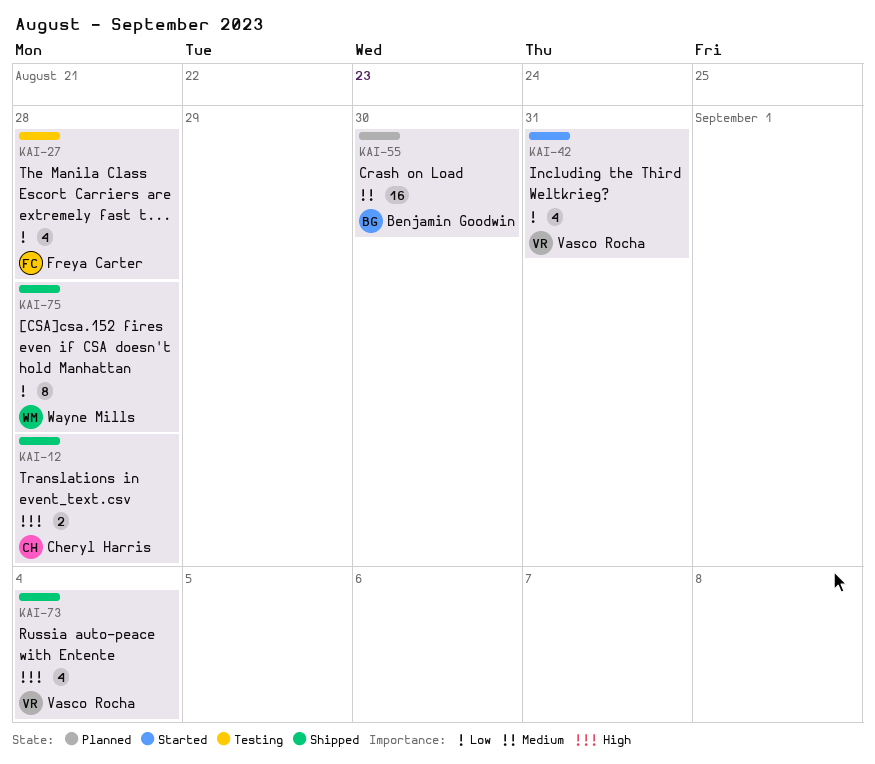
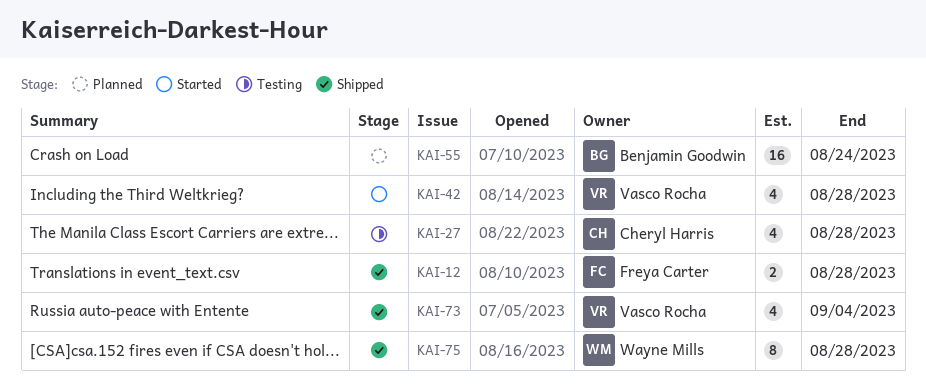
KAI-12, owner: Cheryl Harris -> Freya Carter
KAI-27, owner: Freya Carter -> Cheryl Harris
KAI-42, due: Aug 31 -> Aug 28
KAI-55, due: Aug 30 -> Aug 24

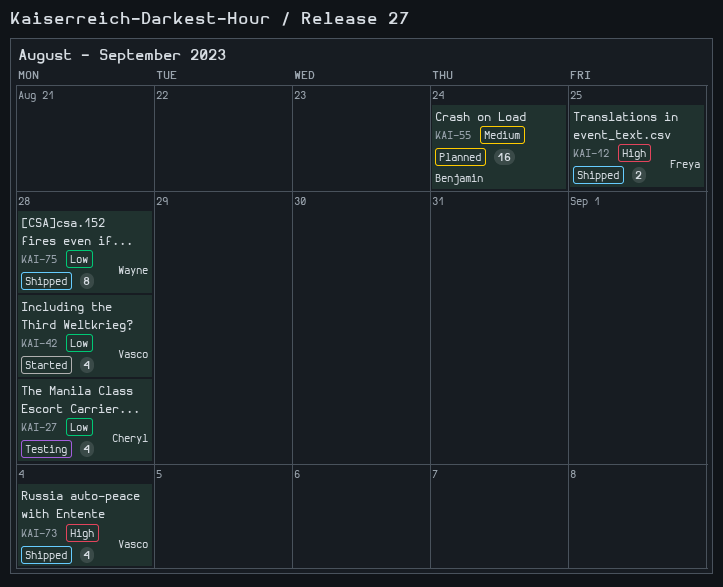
KAI-12, due: Aug 28 -> Aug 25

